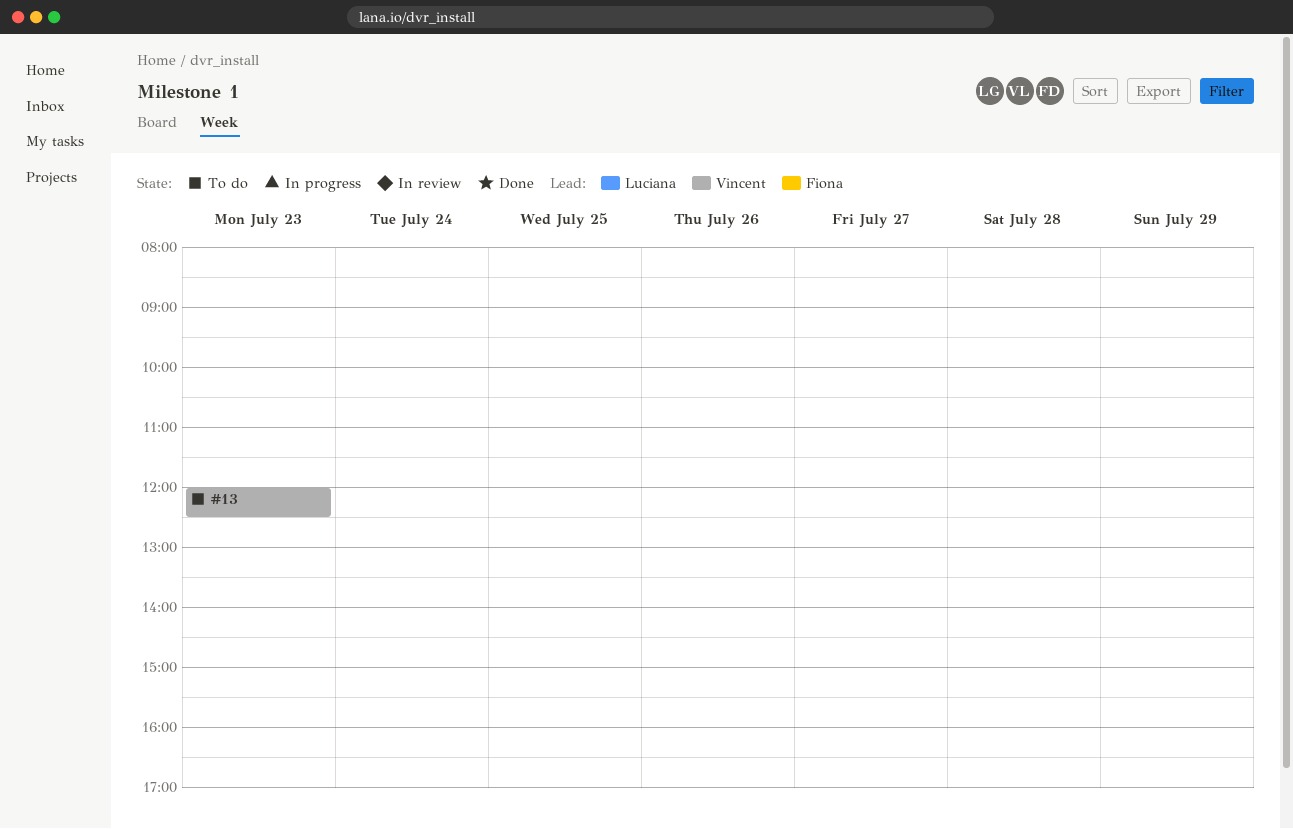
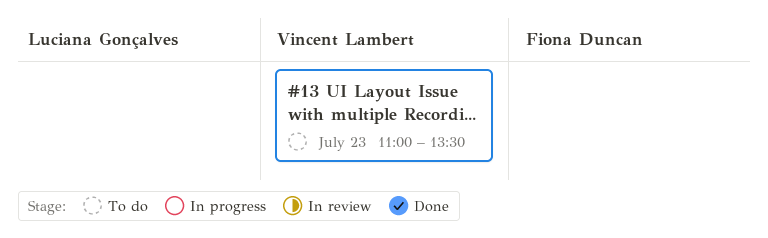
#13, begins: 12:00 -> 11:00
#13, ends: 12:30 -> 13:30

